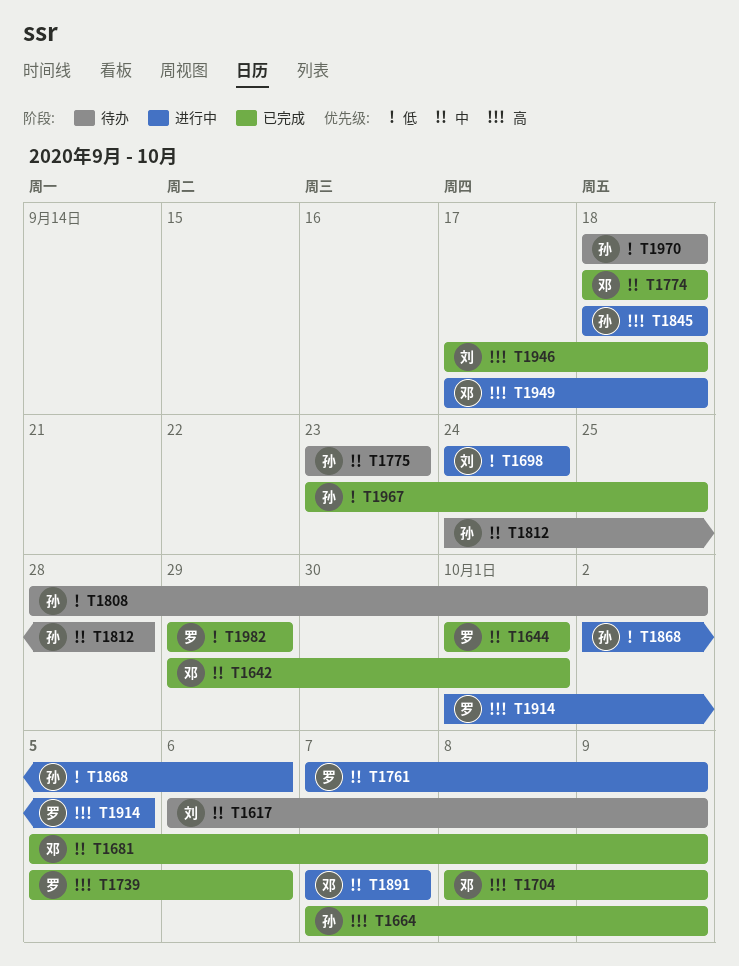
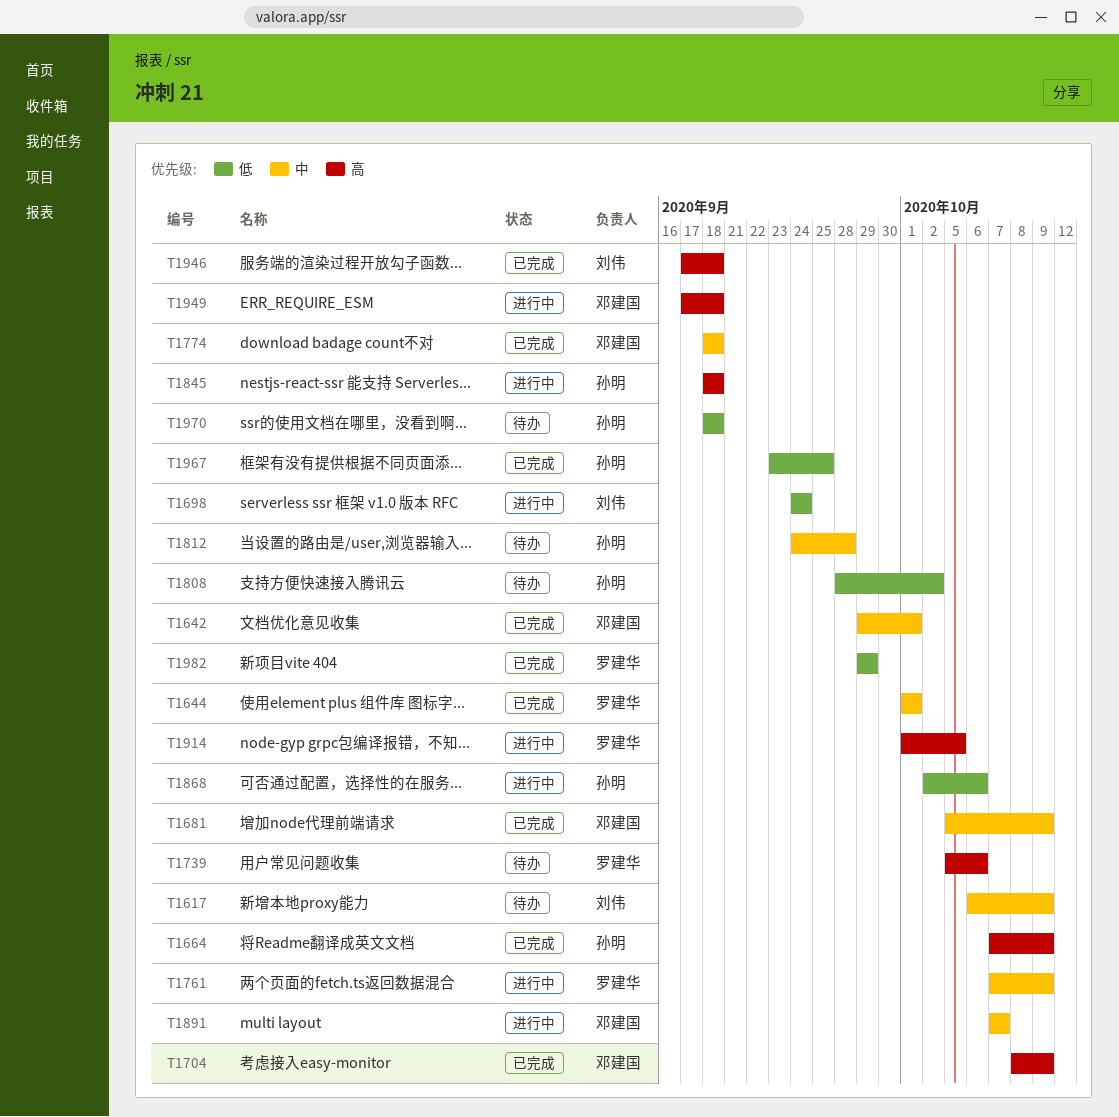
T1739, status: 已完成 -> 待办
T1775: present -> none

